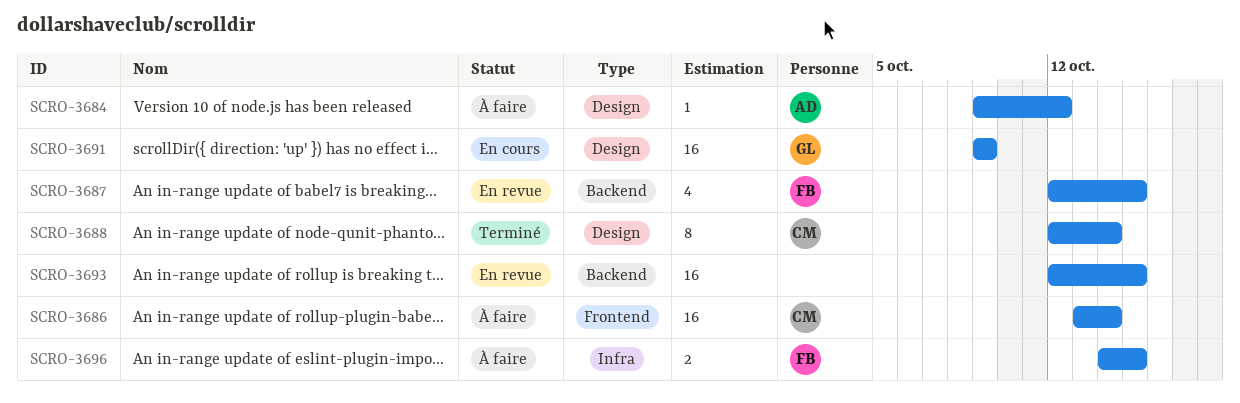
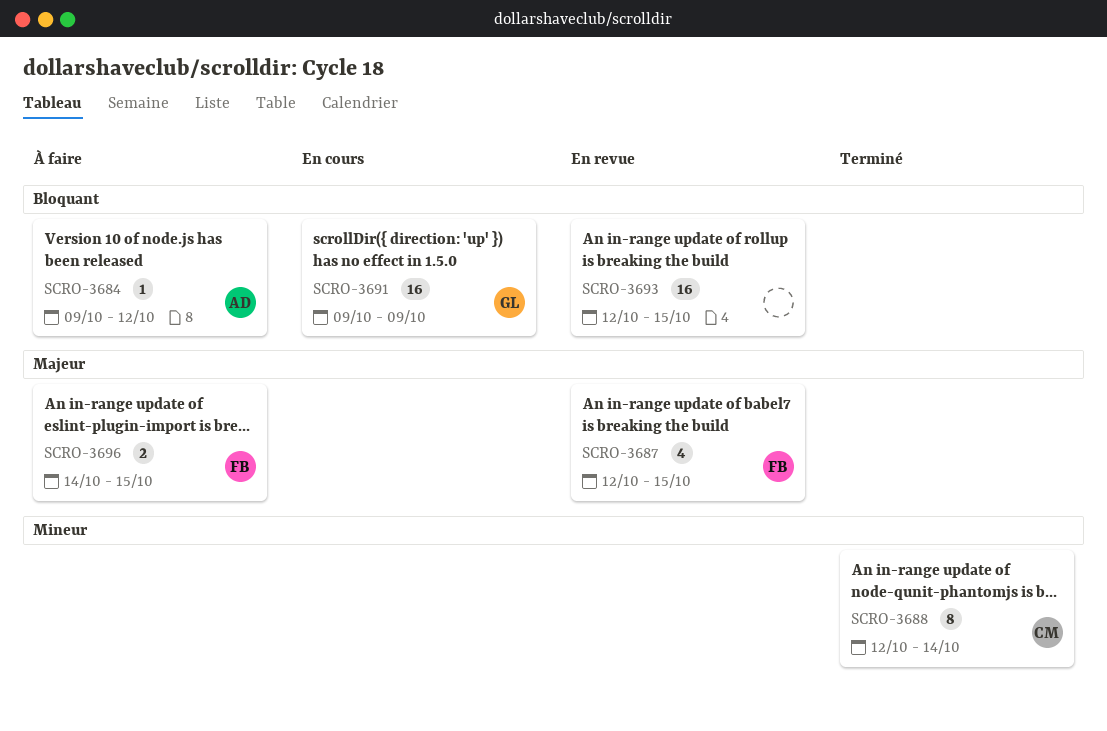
SCRO-3686: present -> none

